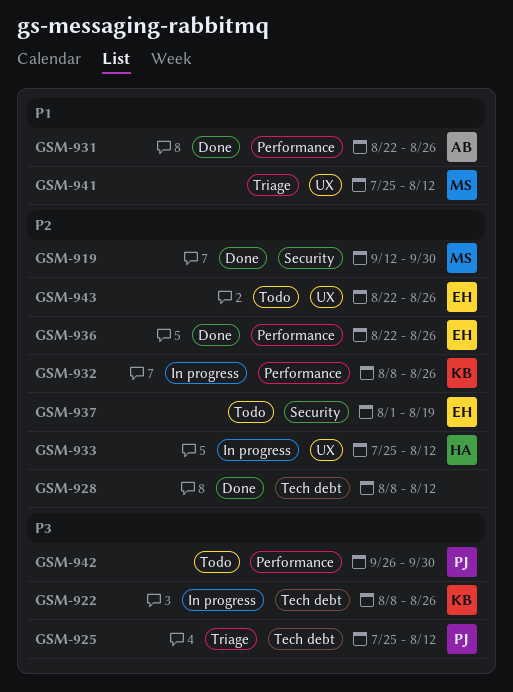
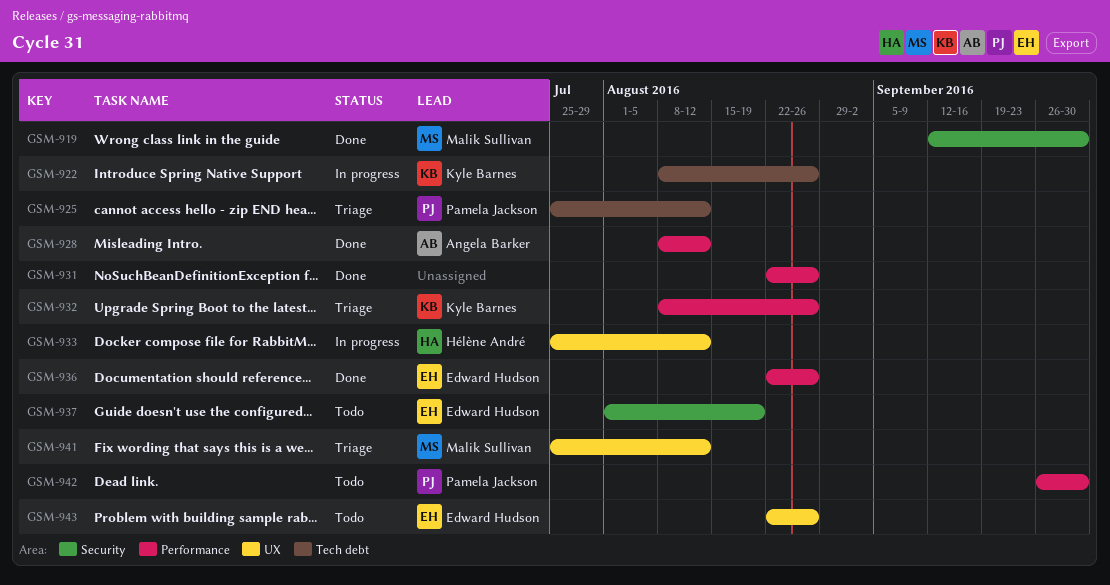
GSM-928, owner: none -> Angela Barker
GSM-928, label: Tech debt -> Performance
GSM-931, owner: Angela Barker -> none
GSM-932, status: In progress -> Triage

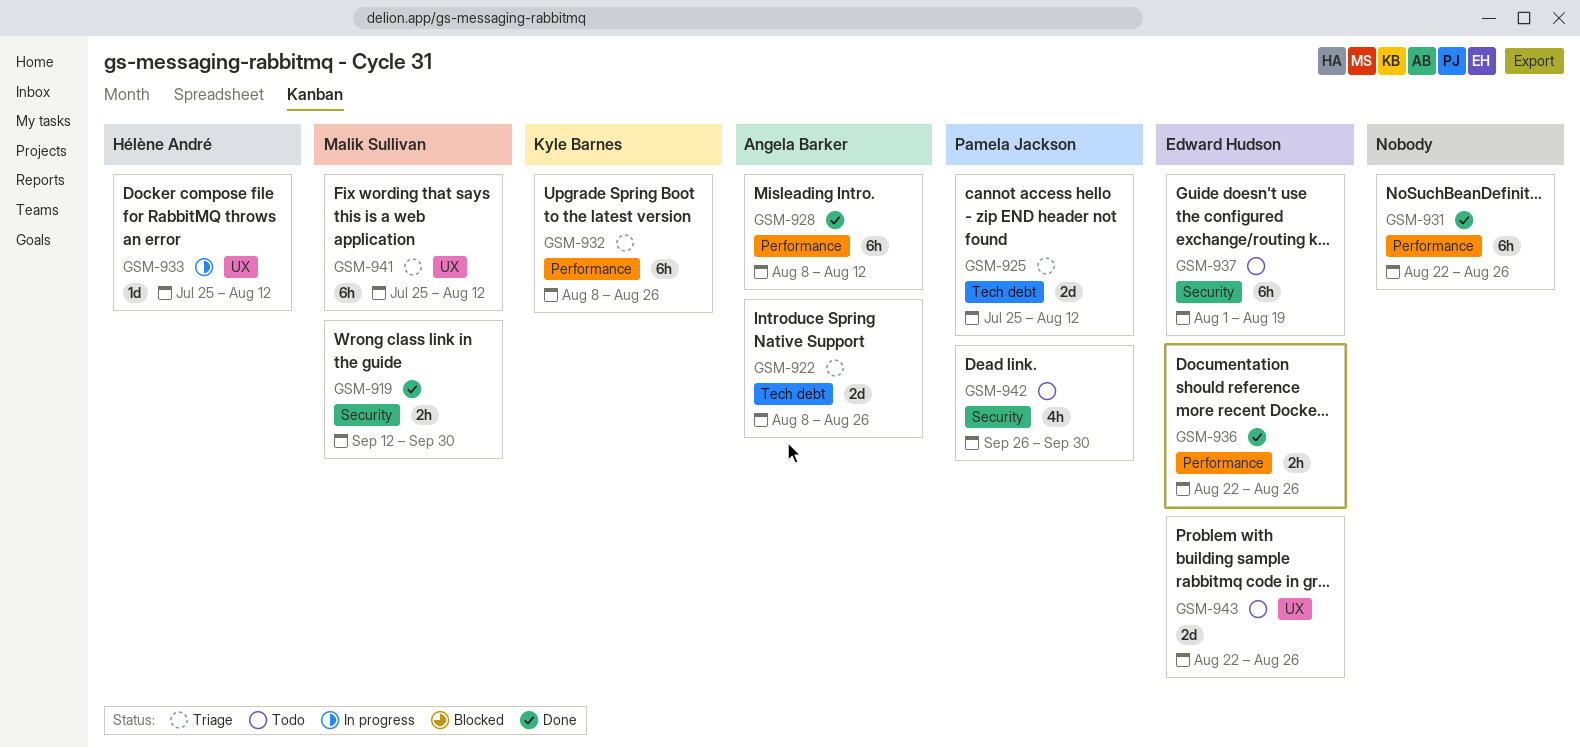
GSM-922, status: In progress -> Triage
GSM-922, owner: Kyle Barnes -> Angela Barker
GSM-942, label: Performance -> Security

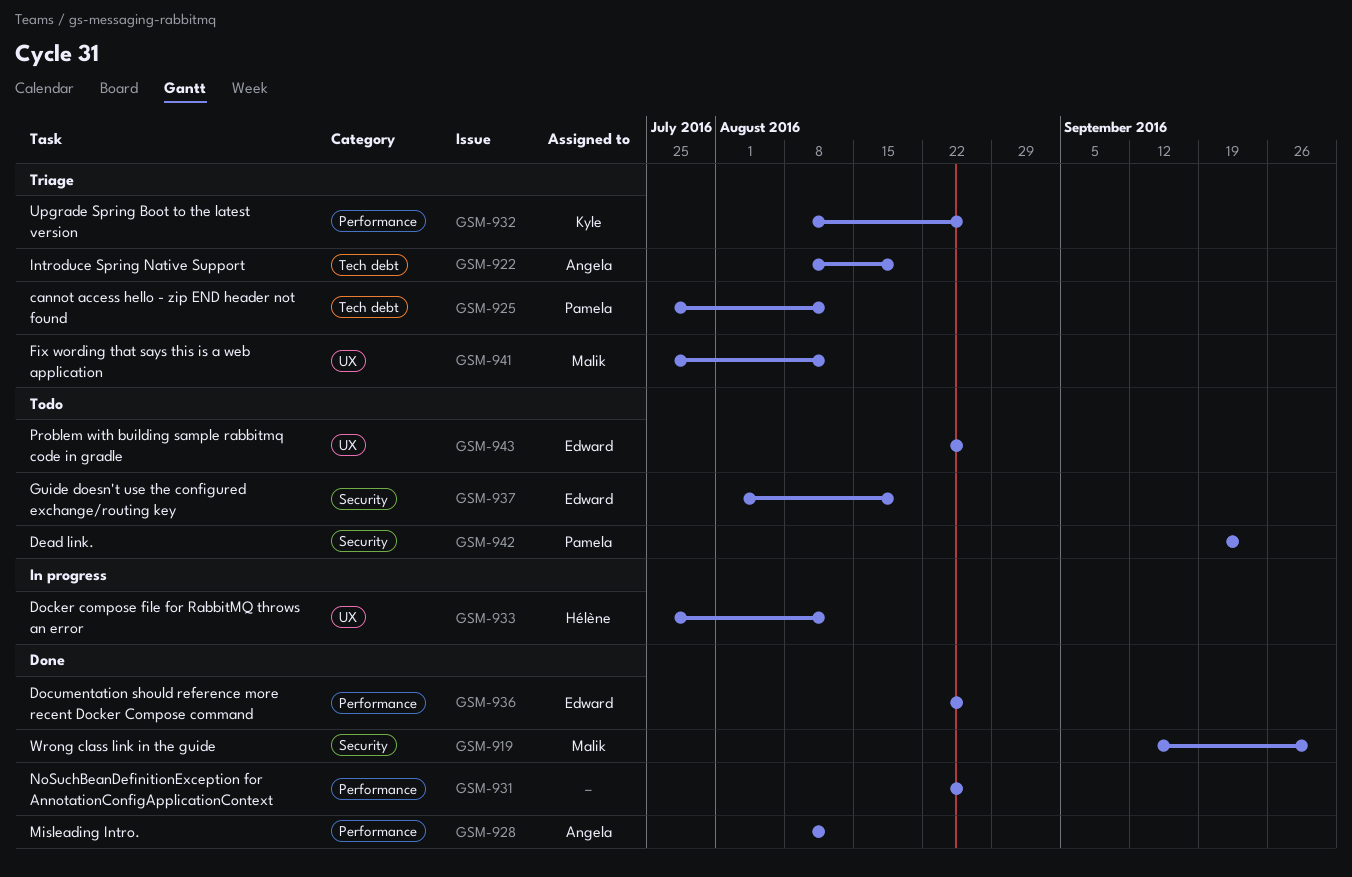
GSM-922, due: Aug 26 -> Aug 19
GSM-942, start: Sep 26 -> Sep 19
GSM-942, due: Sep 30 -> Sep 23

